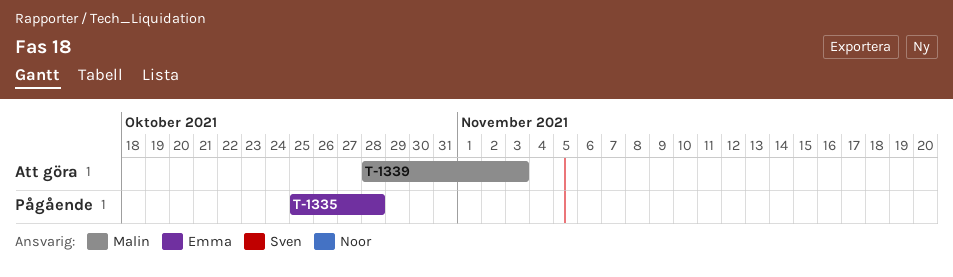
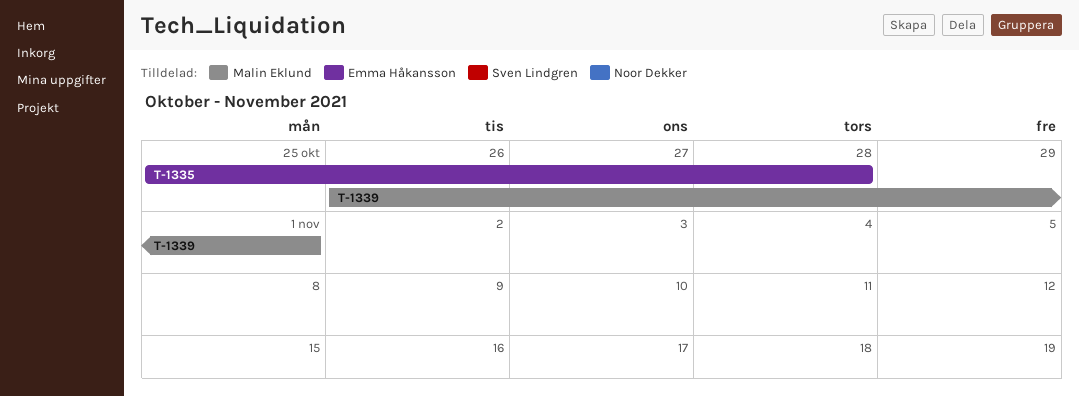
T-1339, start: Oct 28 -> Oct 26
T-1339, due: Nov 3 -> Nov 1

